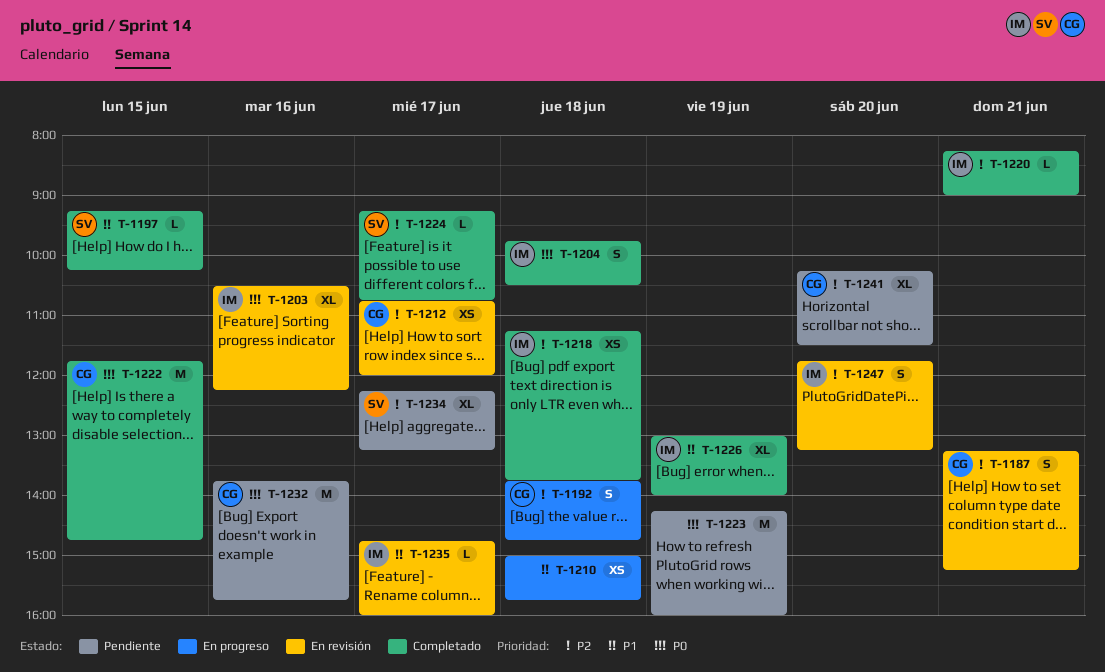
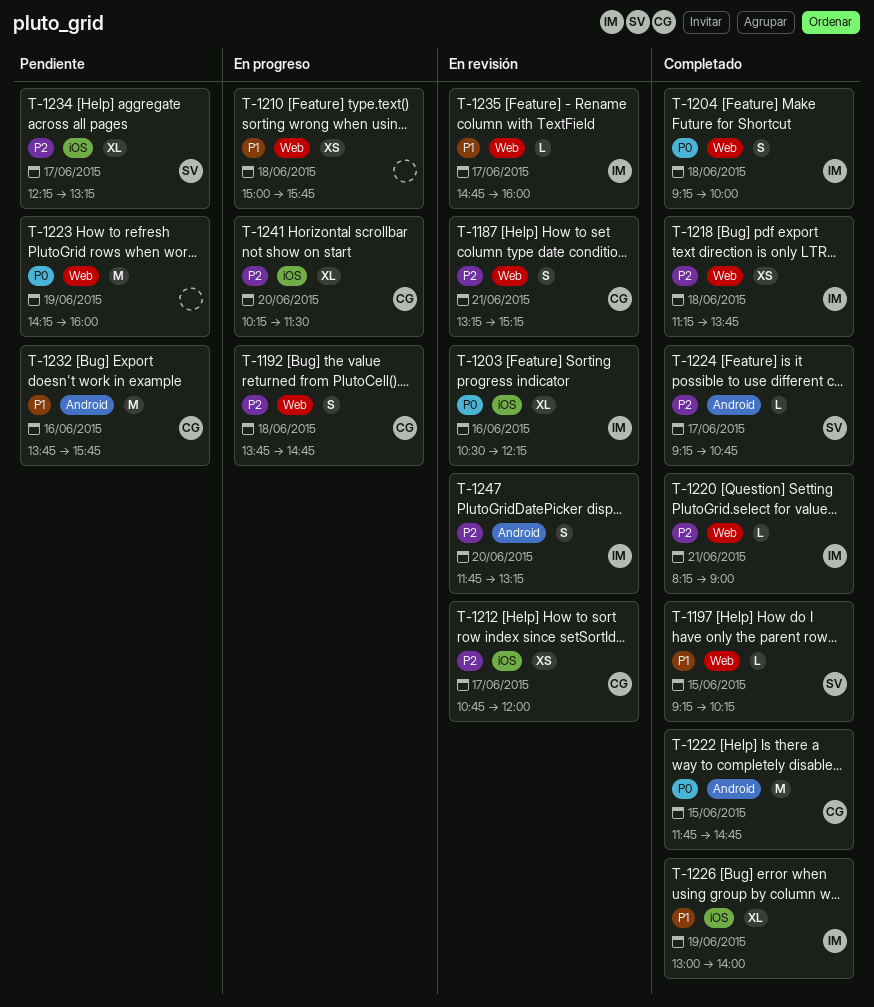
T-1204, begins: 09:45 -> 09:15
T-1204, ends: 10:30 -> 10:00
T-1232, priority: P0 -> P1
T-1241, status: Pendiente -> En progreso

